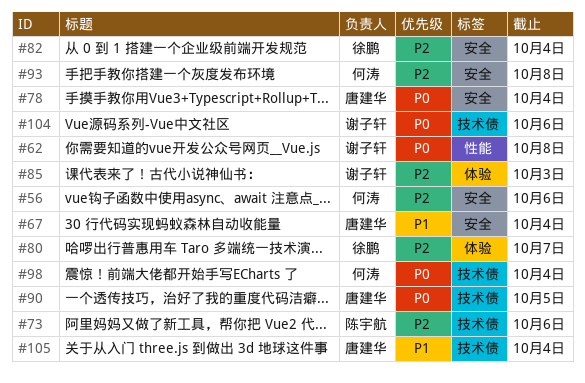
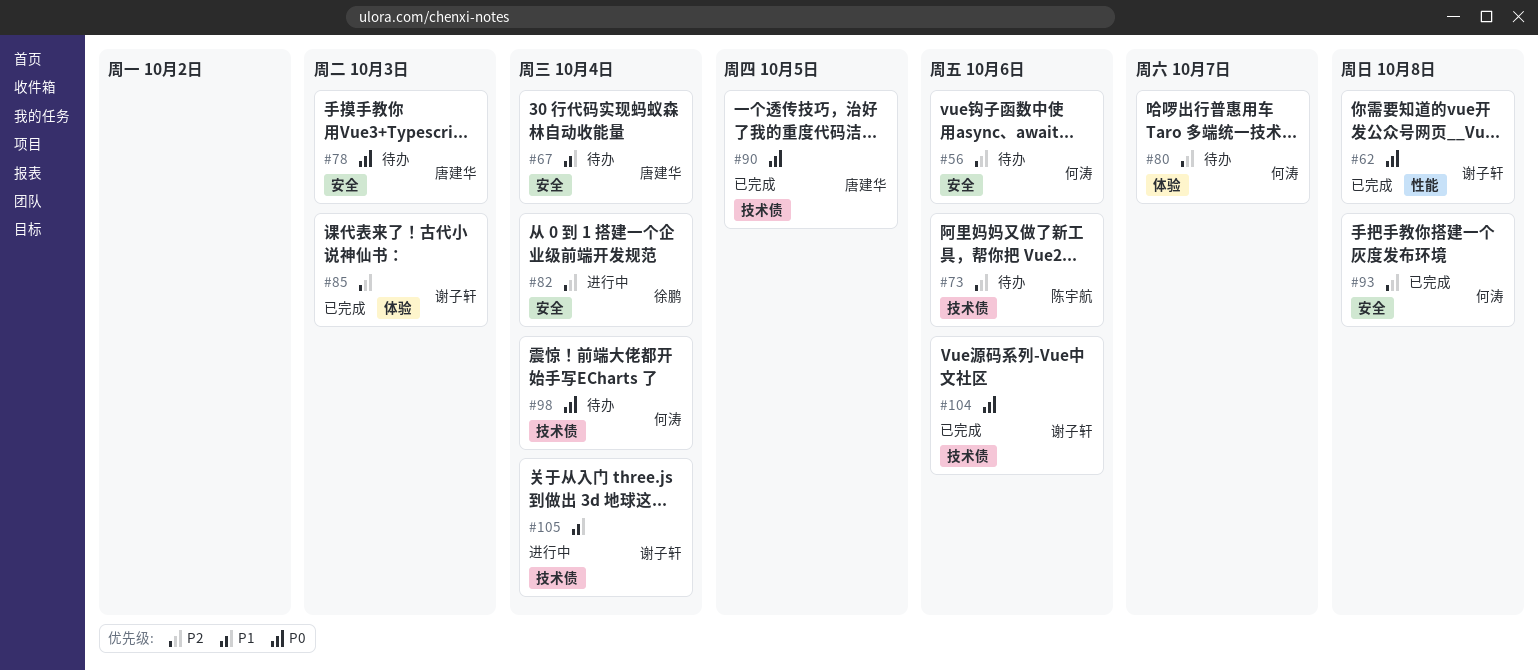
#78, due: Oct 4 -> Oct 3
#80, owner: 徐鹏 -> 何涛
#105, owner: 唐建华 -> 谢子轩

